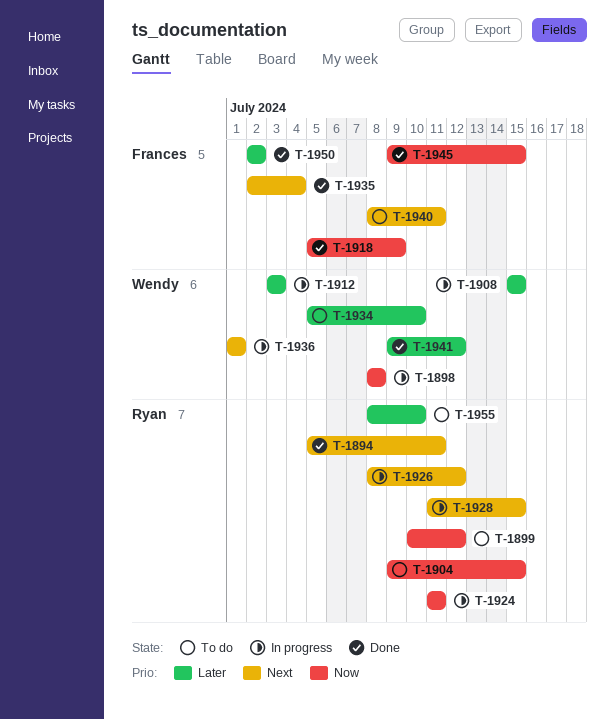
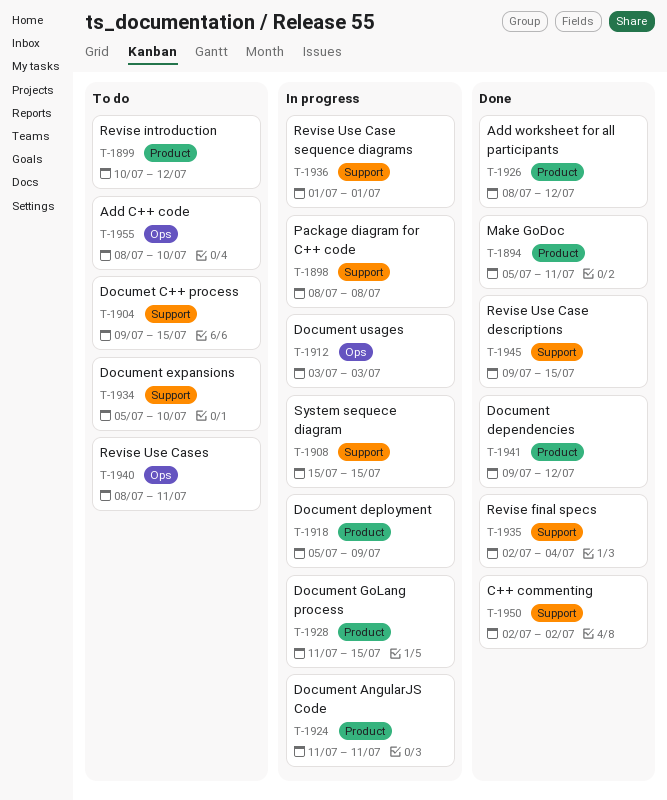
T-1918, status: Done -> In progress
T-1926, status: In progress -> Done

